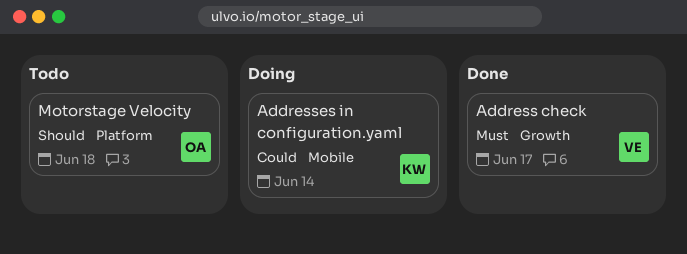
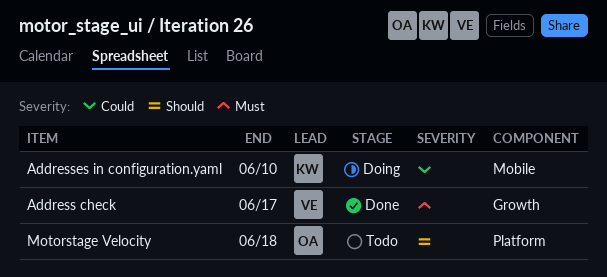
Addresses in configuration.yaml, due: Jun 14 -> Jun 10

